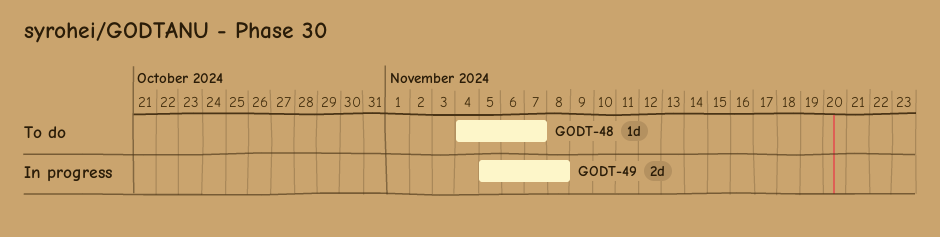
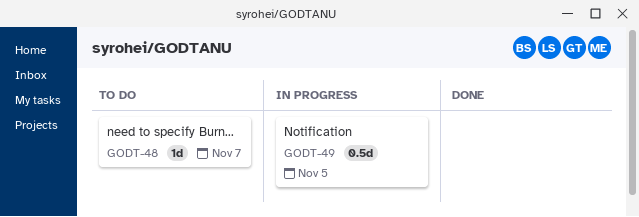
GODT-49, estimate: 2d -> 0.5d
GODT-49, due: Nov 8 -> Nov 5

